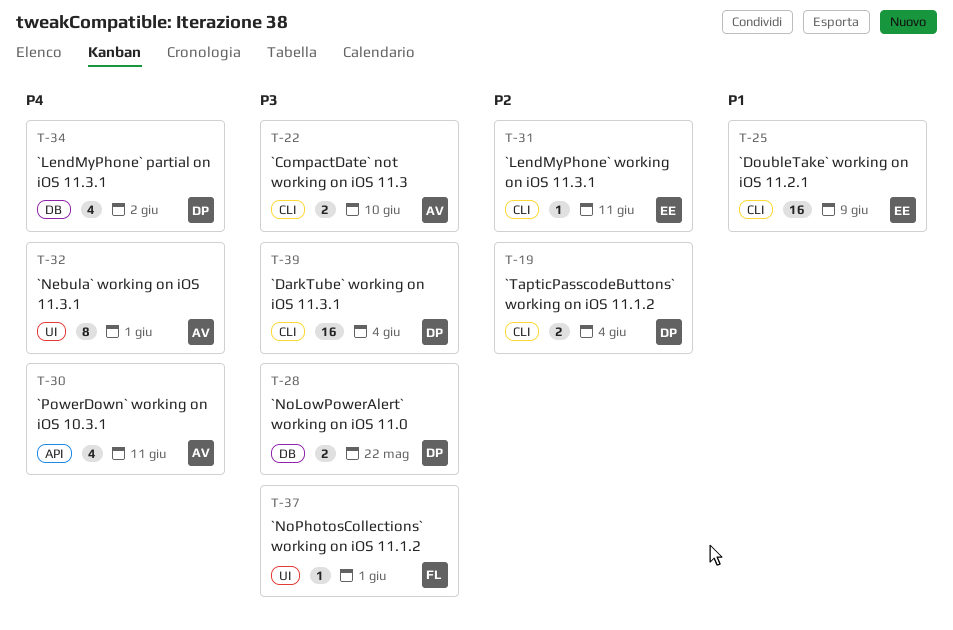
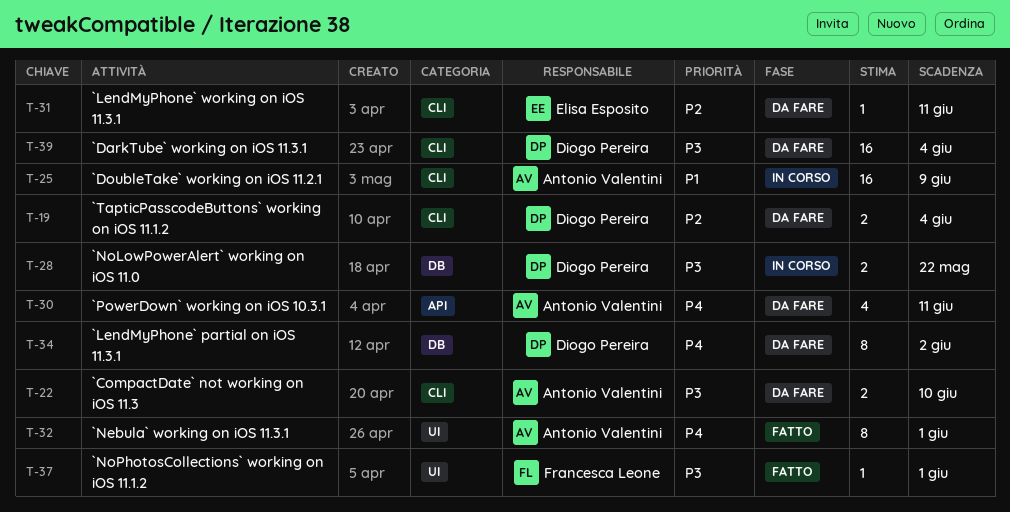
T-25, owner: Elisa Esposito -> Antonio Valentini
T-34, estimate: 4 -> 8

